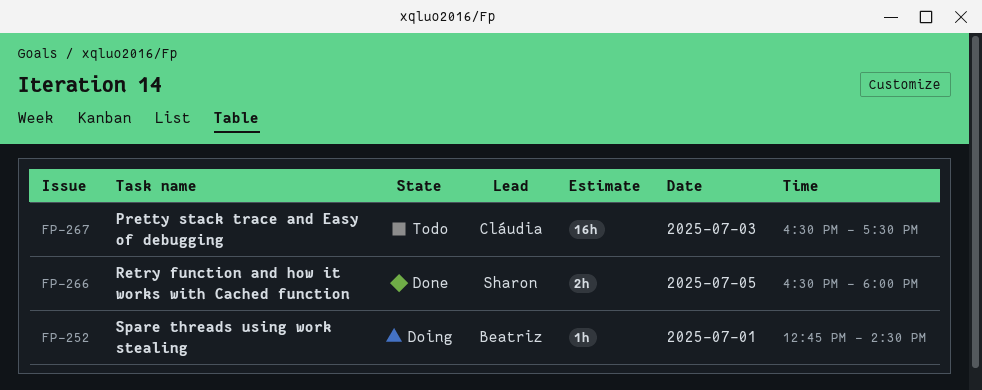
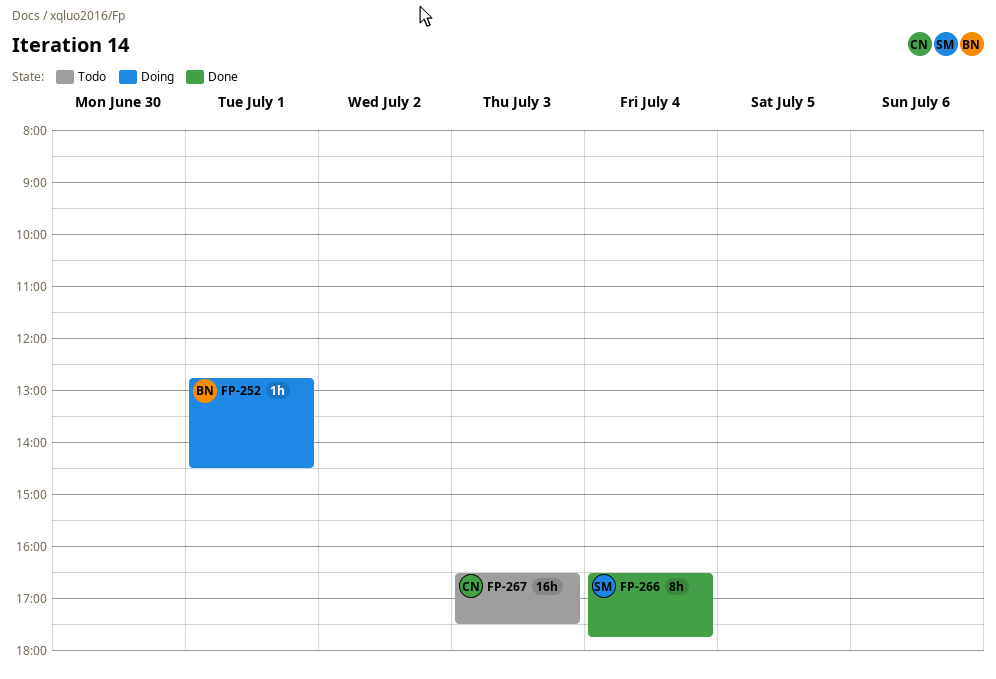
FP-266, estimate: 2h -> 8h
FP-266, day: Jul 5 -> Jul 4
FP-266, ends: 18:00 -> 17:45

